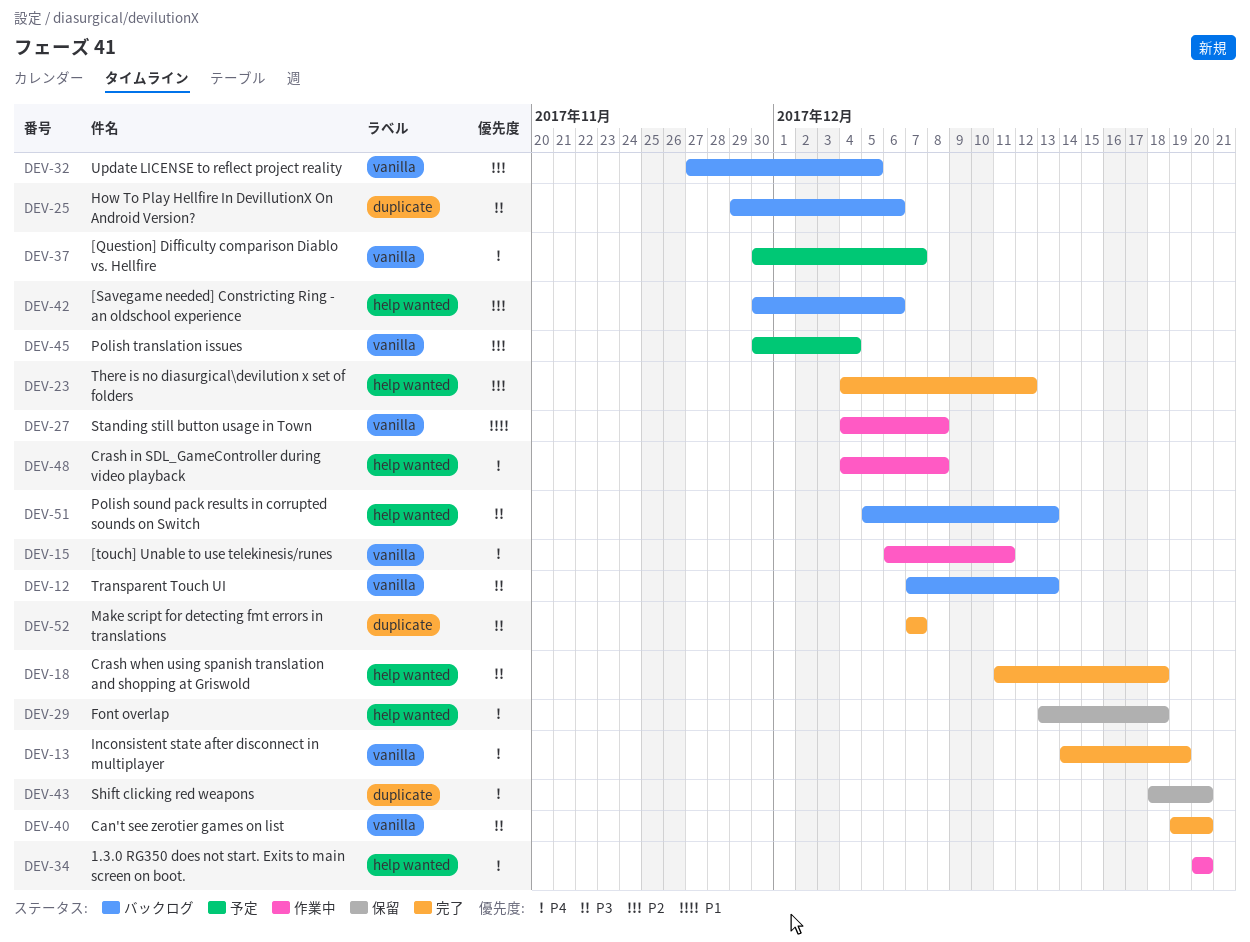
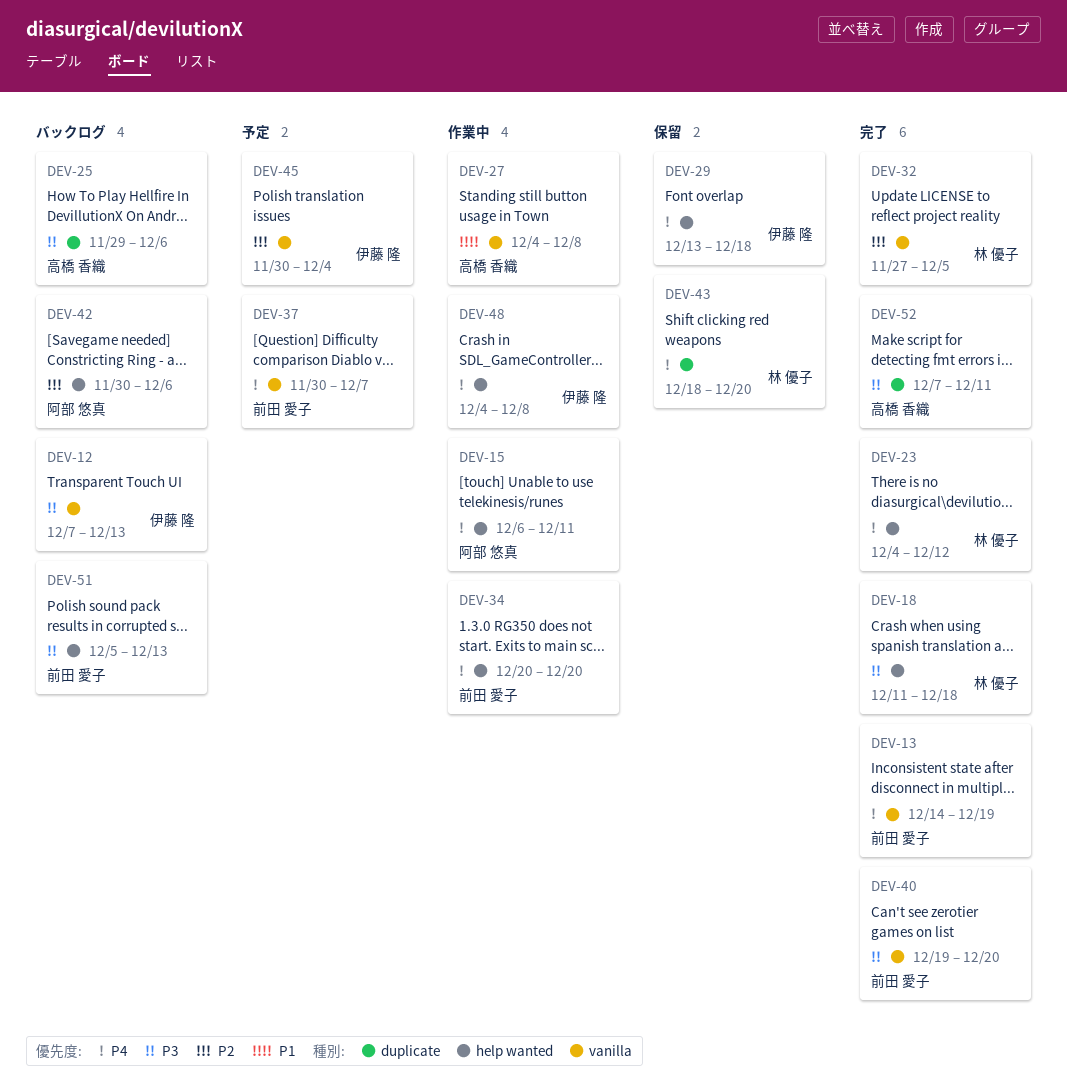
DEV-15, label: vanilla -> help wanted
DEV-23, priority: P2 -> P4
DEV-32, status: バックログ -> 完了
DEV-52, due: Dec 7 -> Dec 11

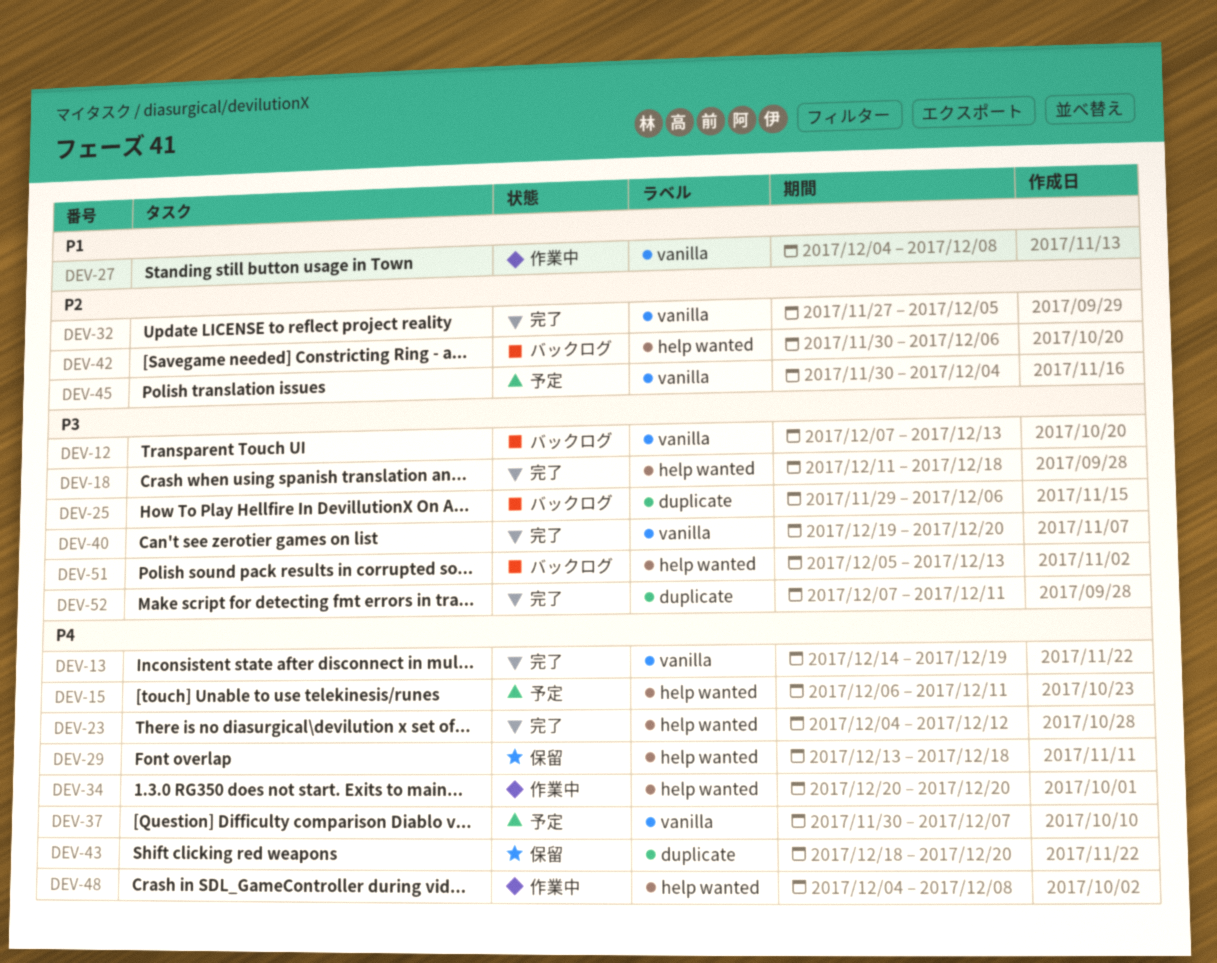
DEV-15, status: 作業中 -> 予定

